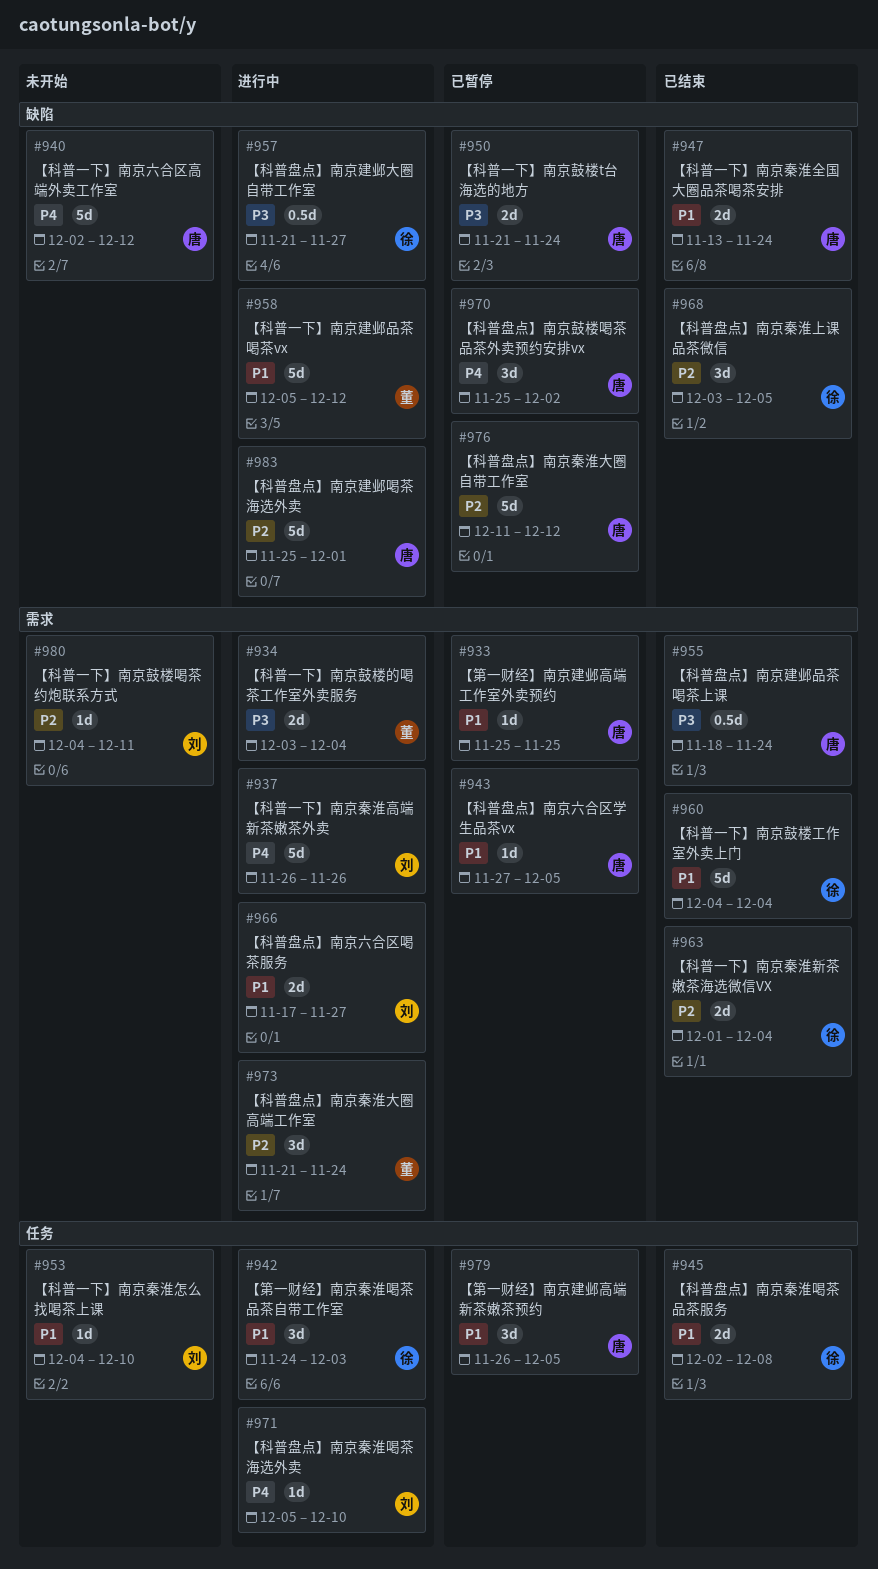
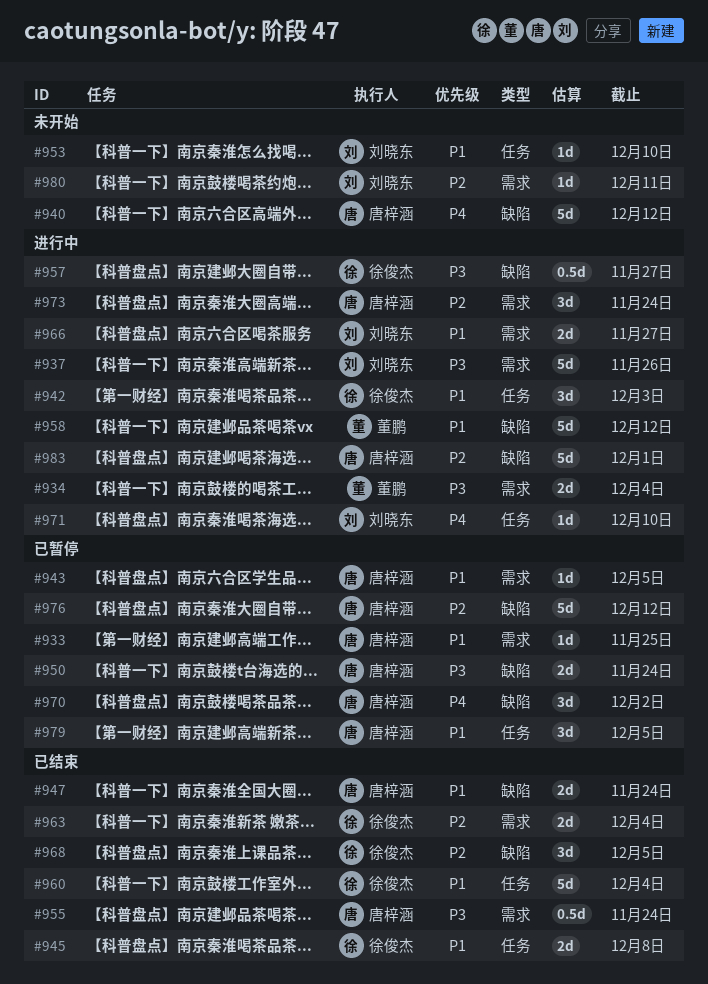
#937, priority: P4 -> P3
#960, label: 需求 -> 任务
#973, owner: 董鹏 -> 唐梓涵

